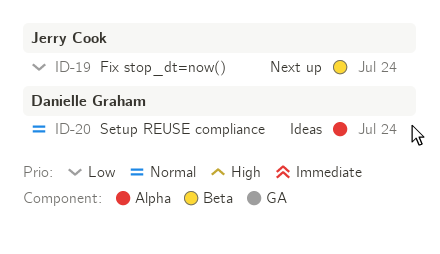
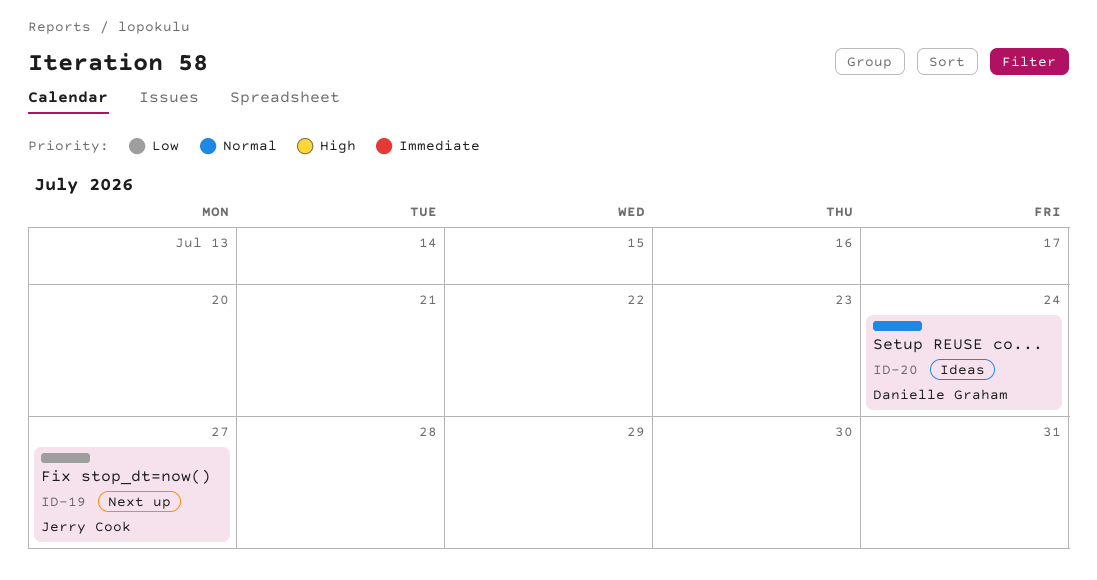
ID-19, due: Jul 24 -> Jul 27

